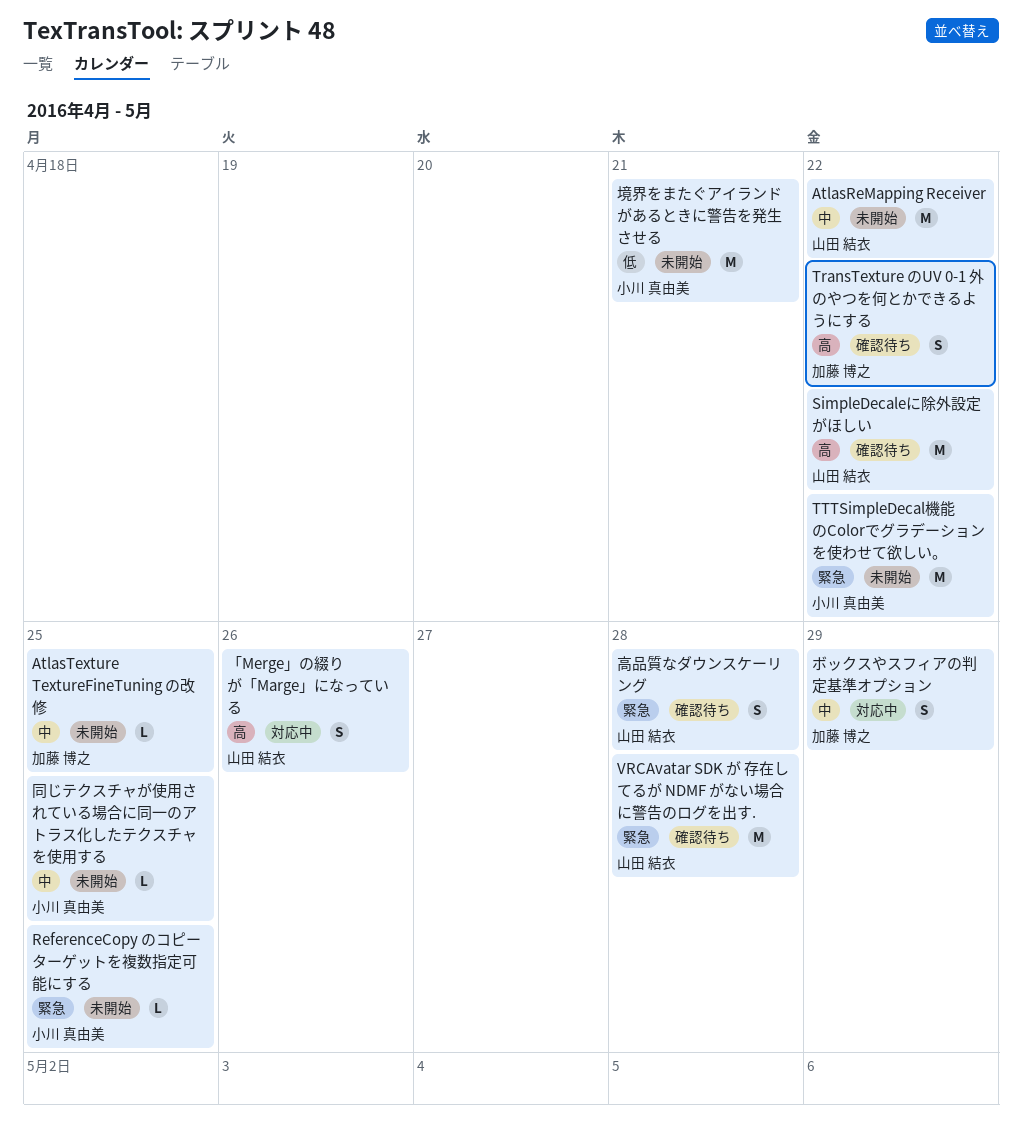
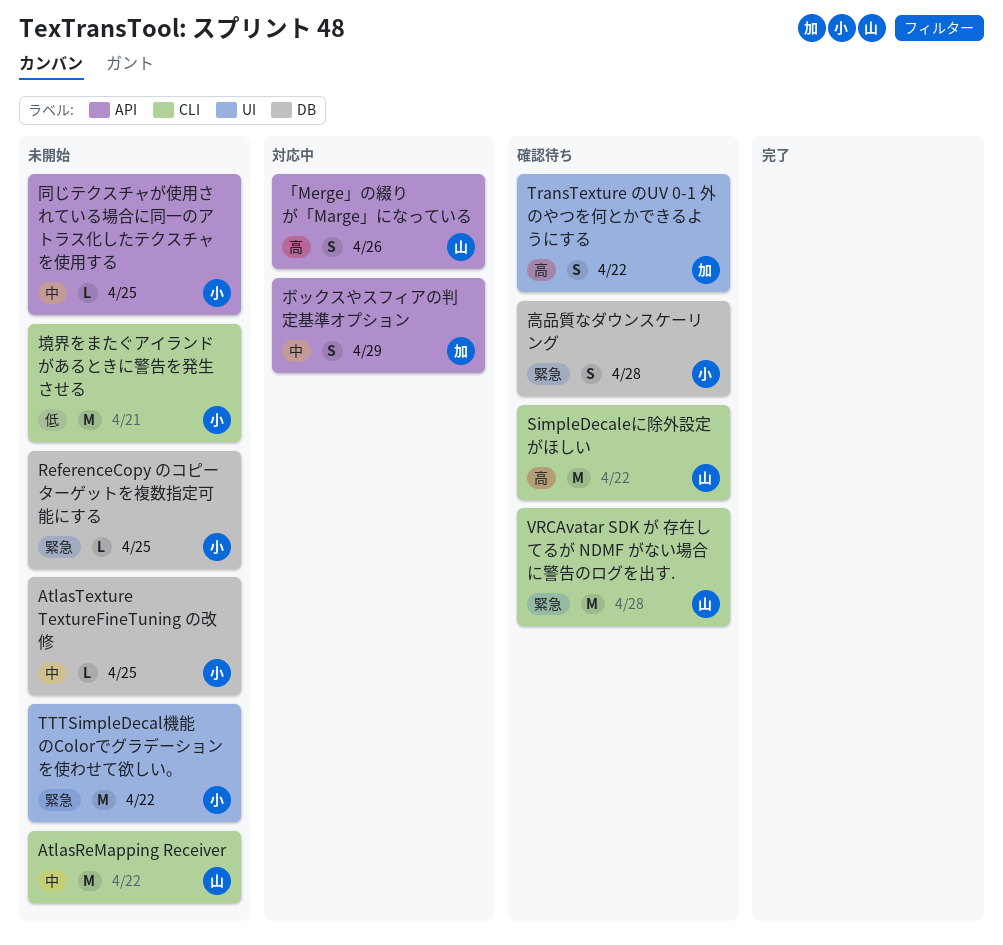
AtlasTexture TextureFineTuning の改修, owner: 加藤 博之 -> 小川 真由美
高品質なダウンスケーリング, owner: 山田 結衣 -> 小川 真由美

